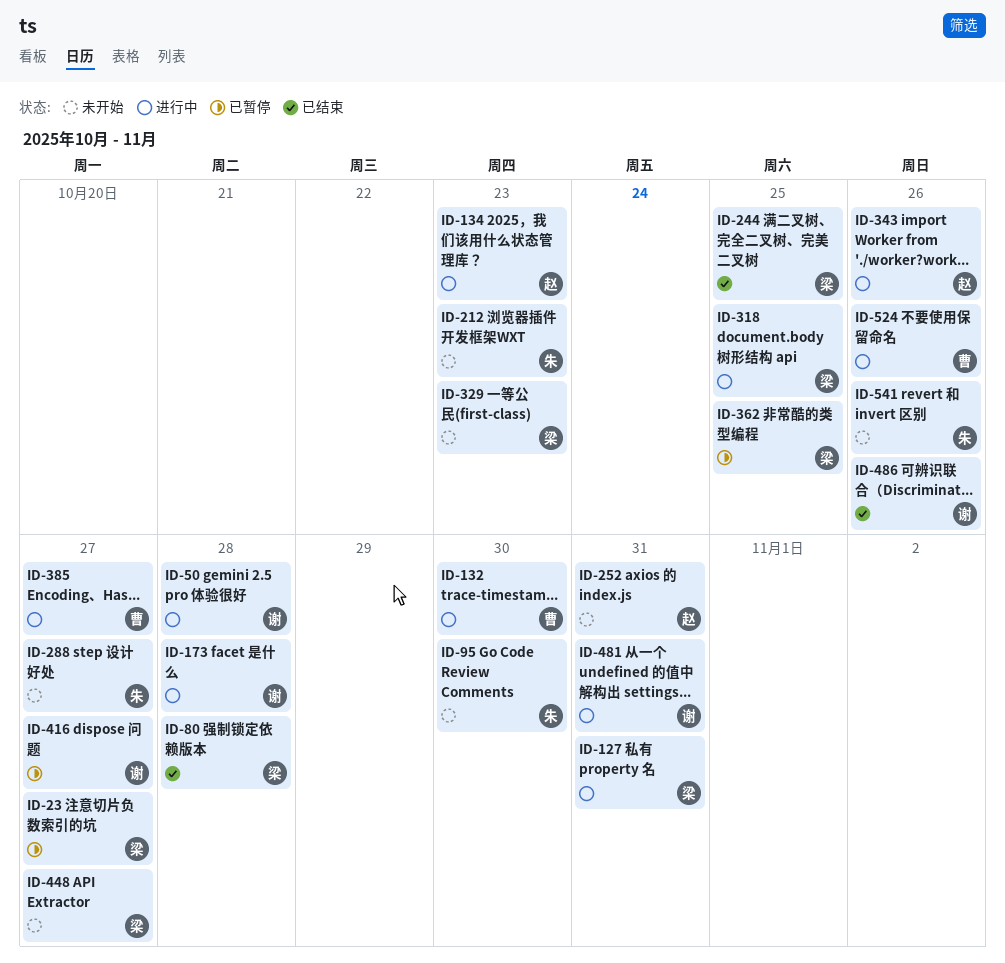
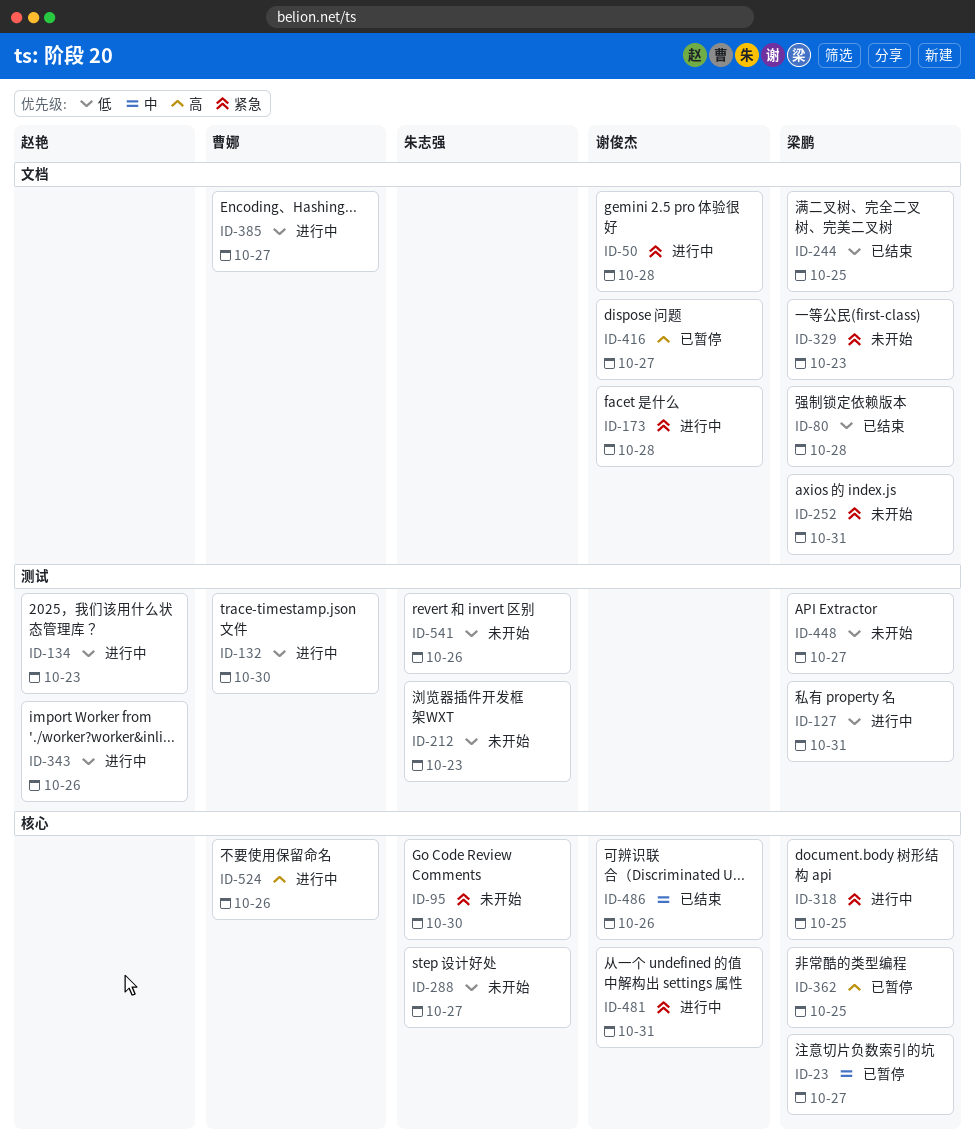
ID-252, owner: 赵艳 -> 梁鹏

